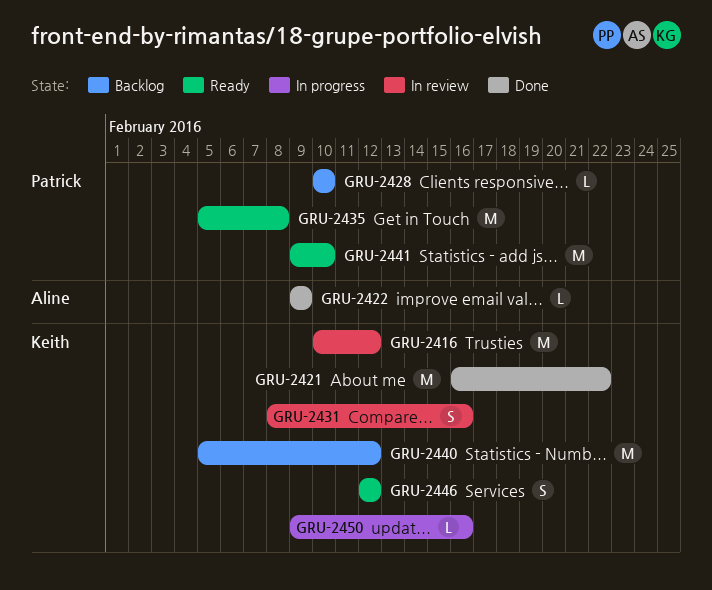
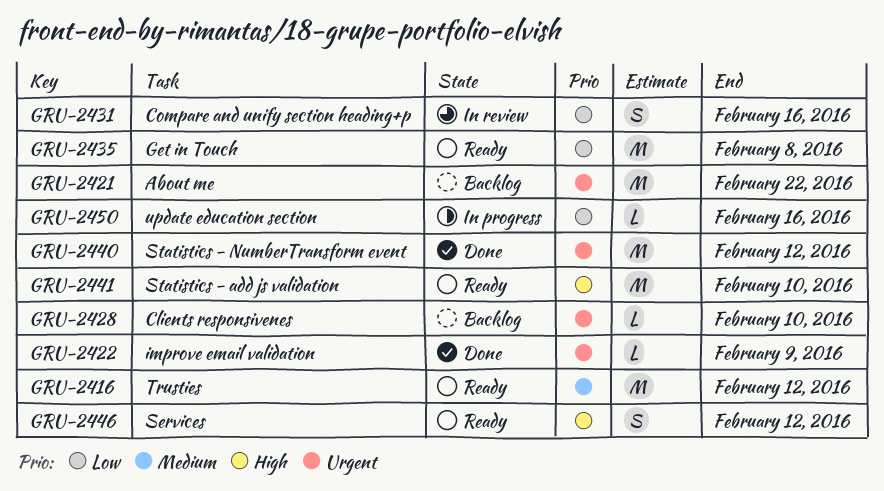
GRU-2416, status: In review -> Ready
GRU-2421, status: Done -> Backlog
GRU-2440, status: Backlog -> Done

